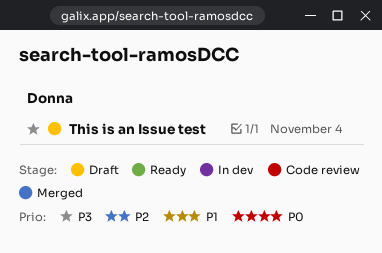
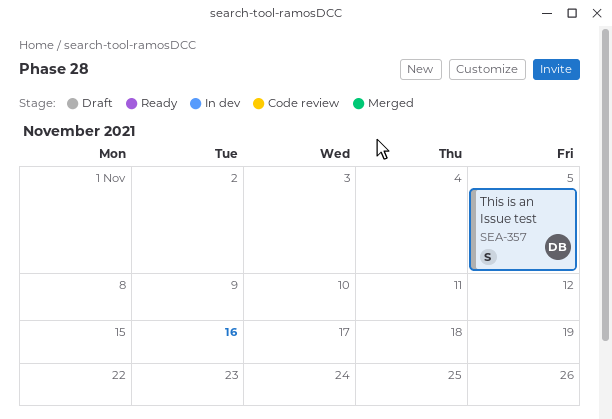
This is an Issue test, due: Nov 4 -> Nov 5

